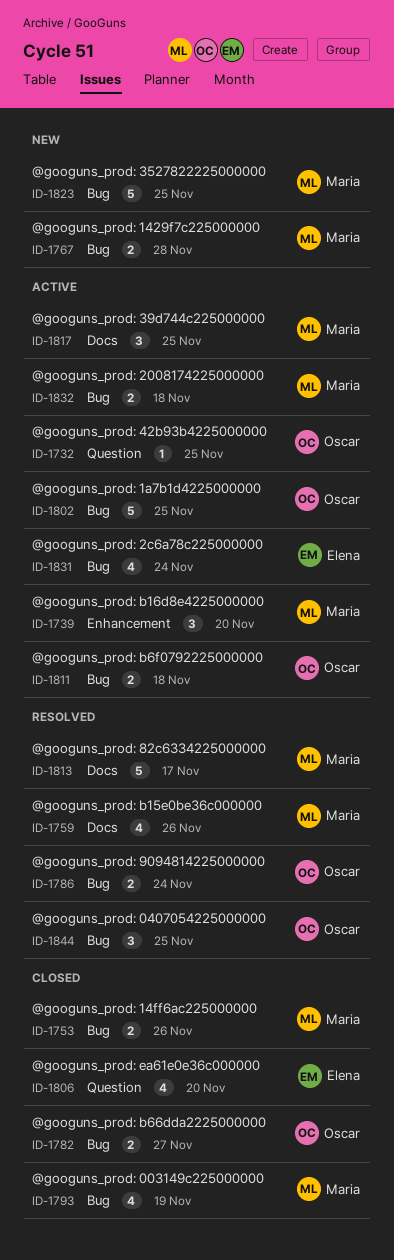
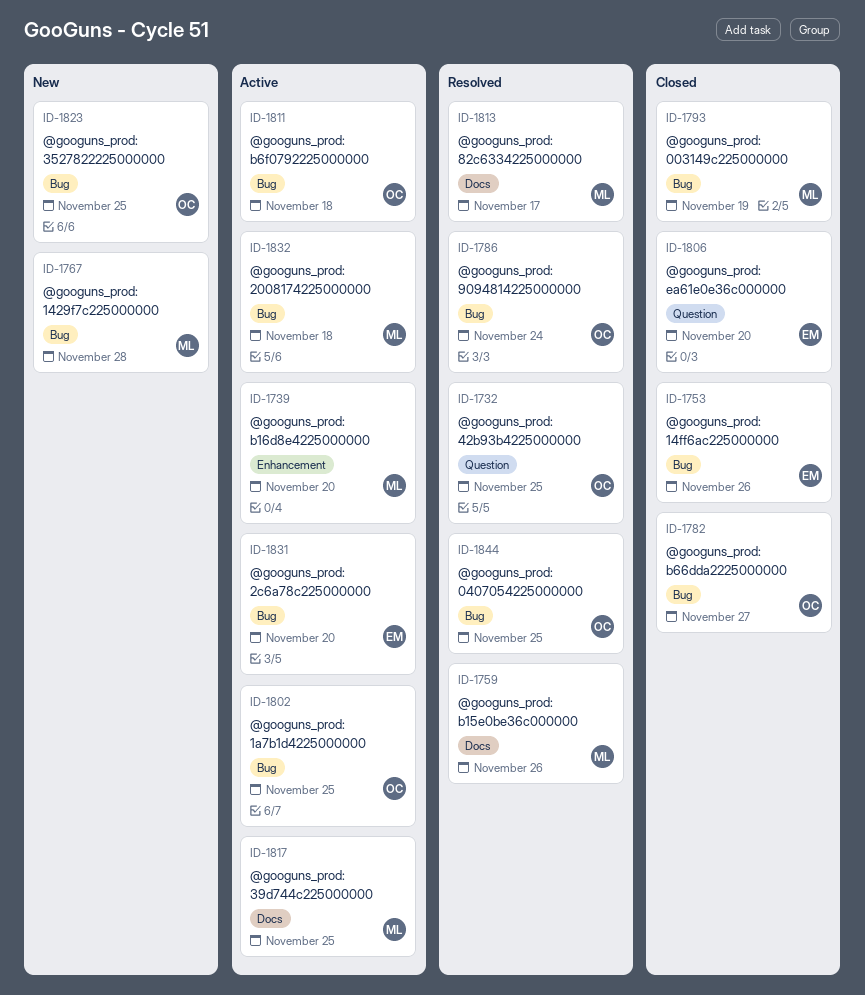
ID-1732, status: Active -> Resolved
ID-1753, owner: Maria -> Elena
ID-1823, owner: Maria -> Oscar
ID-1831, due: Nov 24 -> Nov 20

